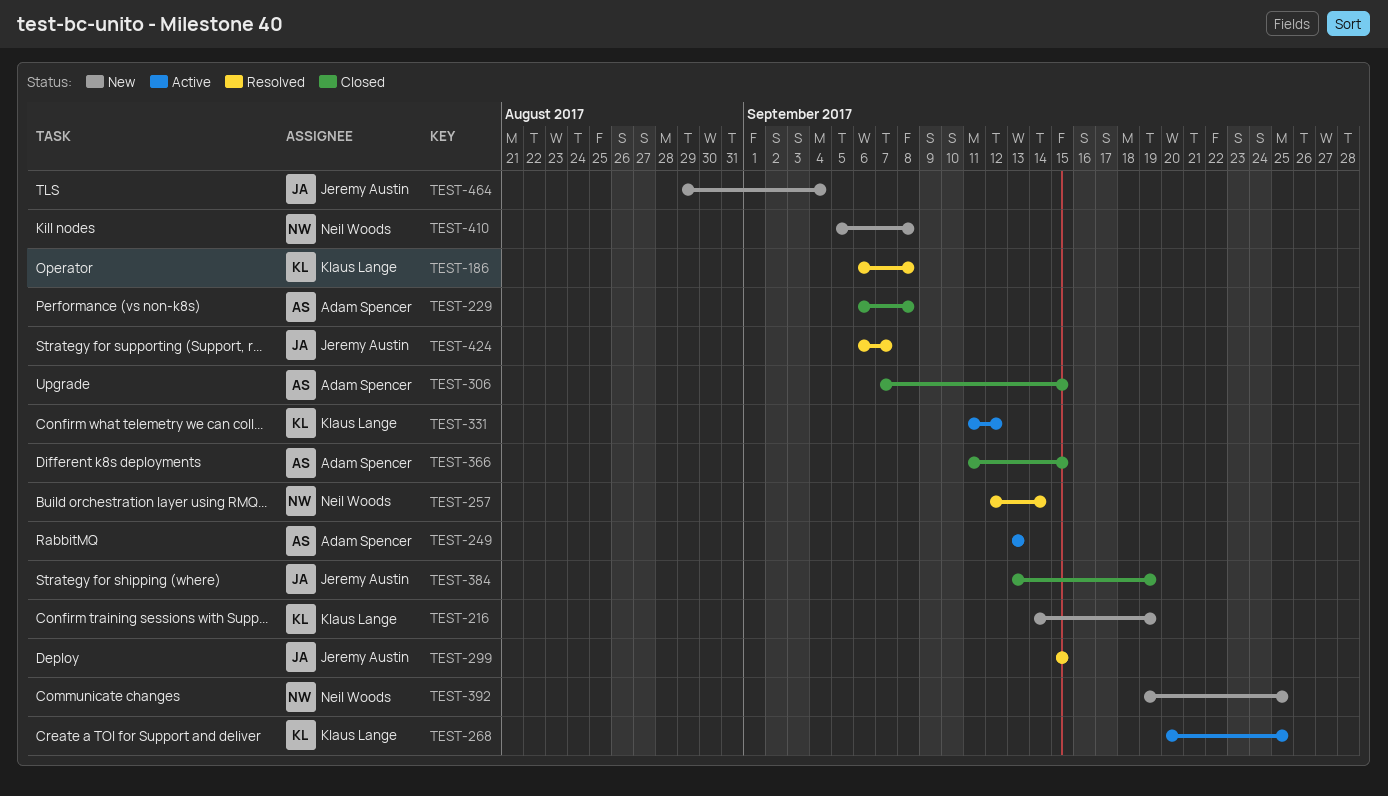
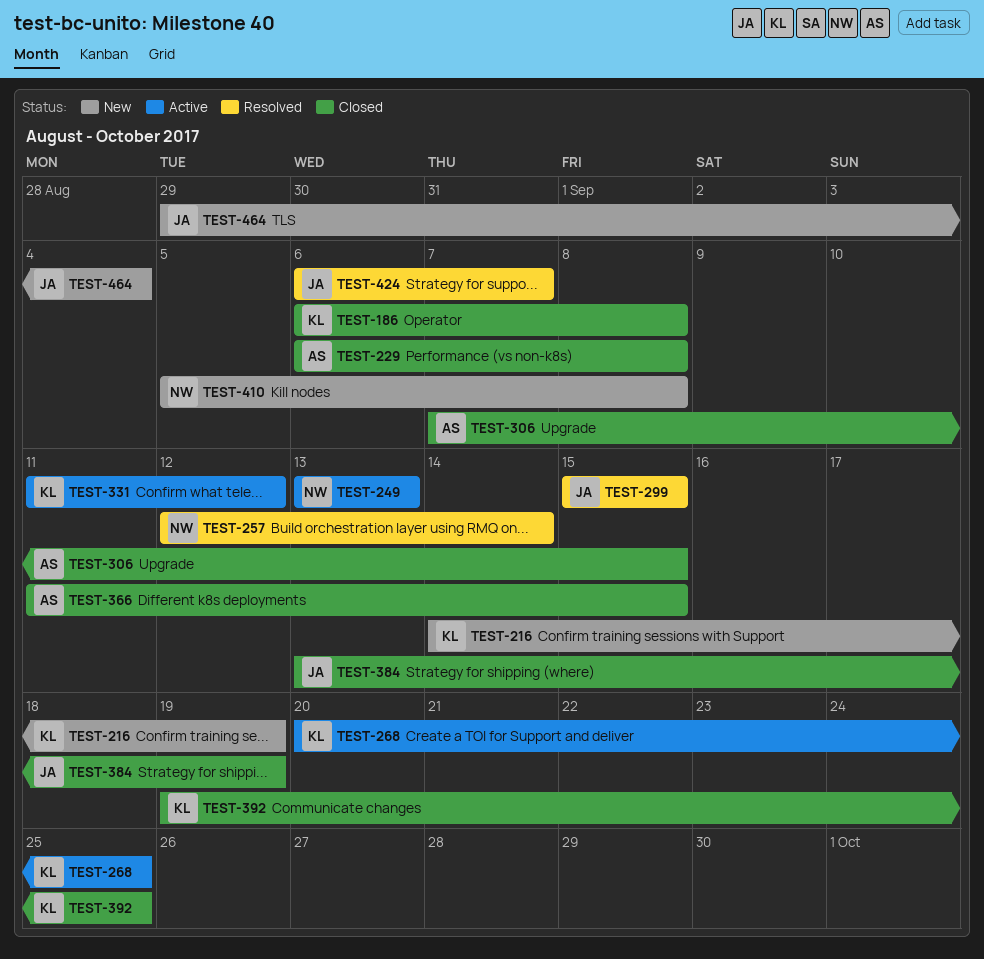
TEST-186, status: Resolved -> Closed
TEST-249, owner: Adam Spencer -> Neil Woods
TEST-392, status: New -> Closed
TEST-392, owner: Neil Woods -> Klaus Lange

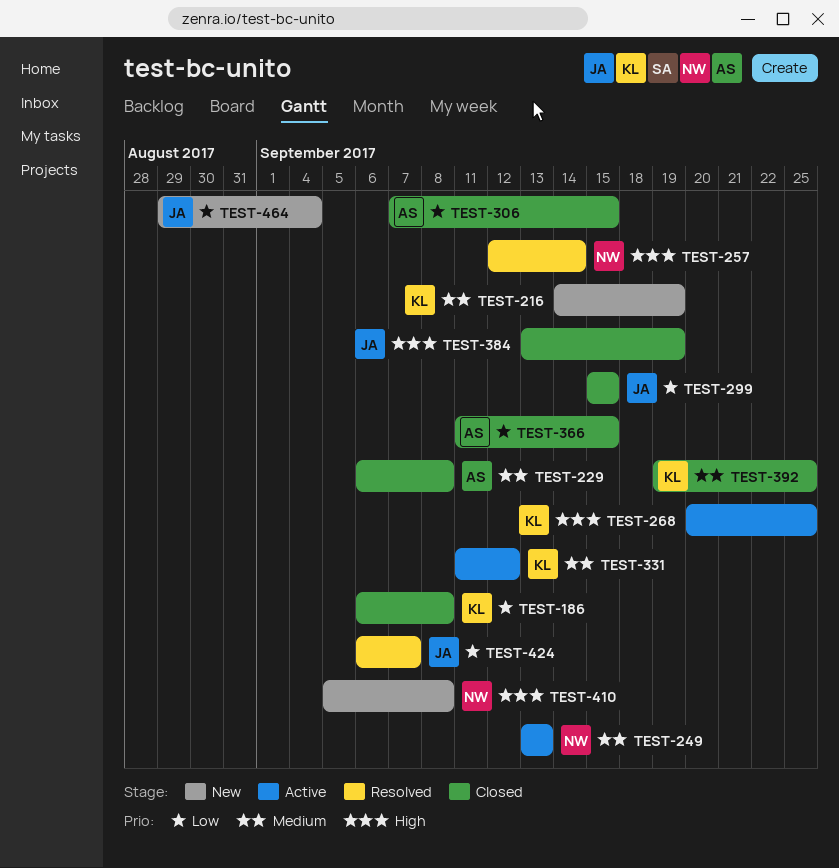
TEST-299, status: Resolved -> Closed

